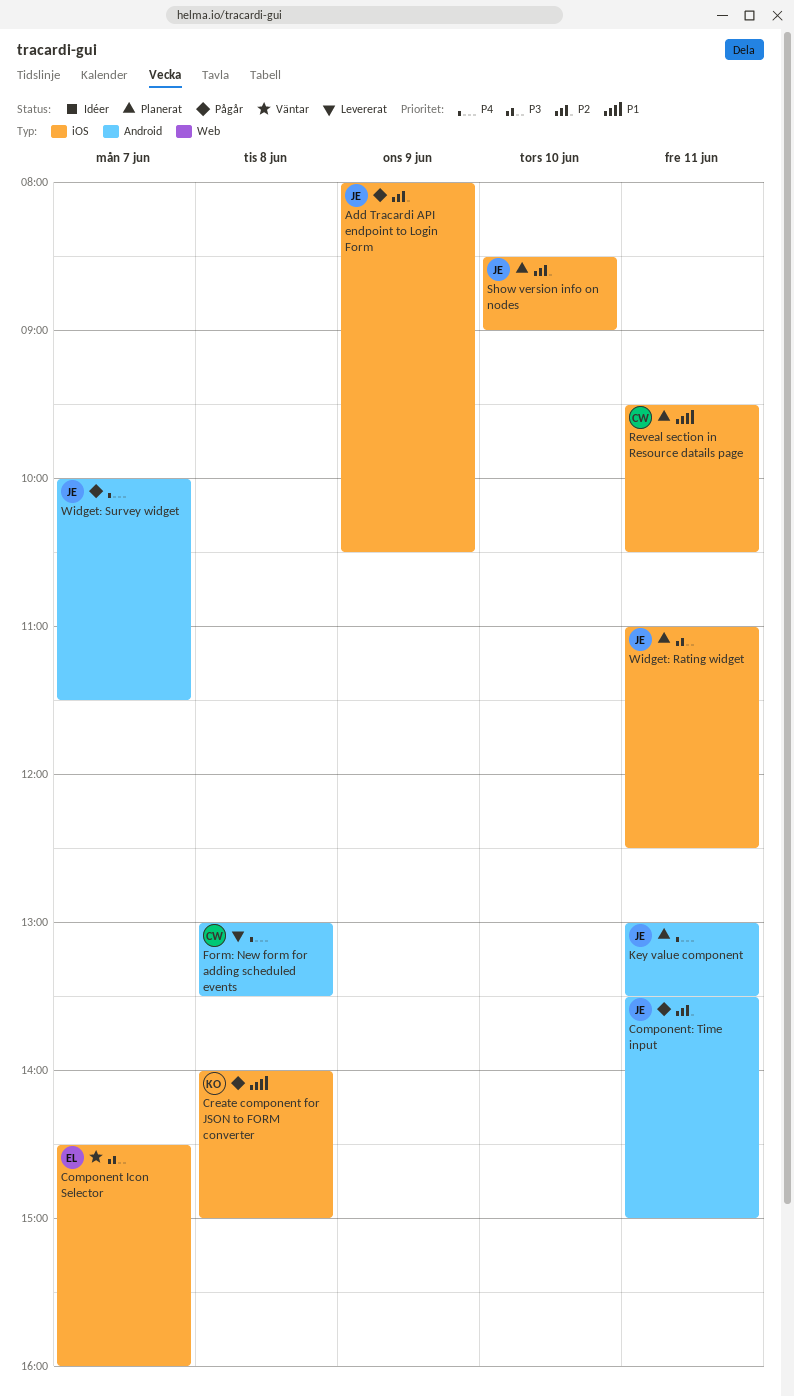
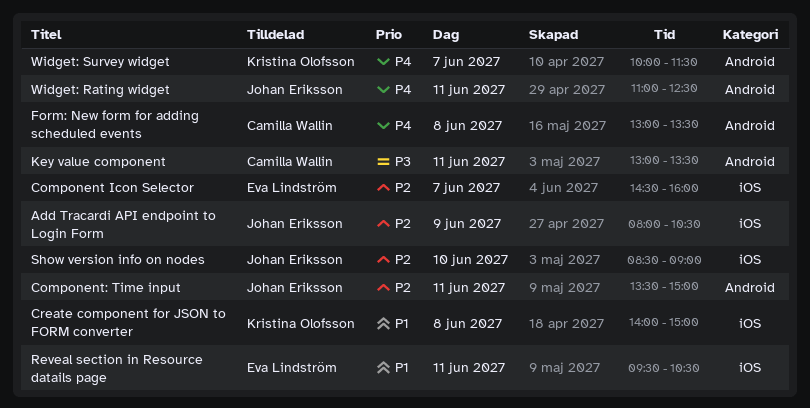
Component Icon Selector, priority: P3 -> P2
Key value component, owner: Johan Eriksson -> Camilla Wallin
Key value component, priority: P4 -> P3
Reveal section in Resource datails page, owner: Camilla Wallin -> Eva Lindström
Widget: Rating widget, priority: P3 -> P4
Widget: Rating widget, label: iOS -> Android
Widget: Survey widget, owner: Johan Eriksson -> Kristina Olofsson

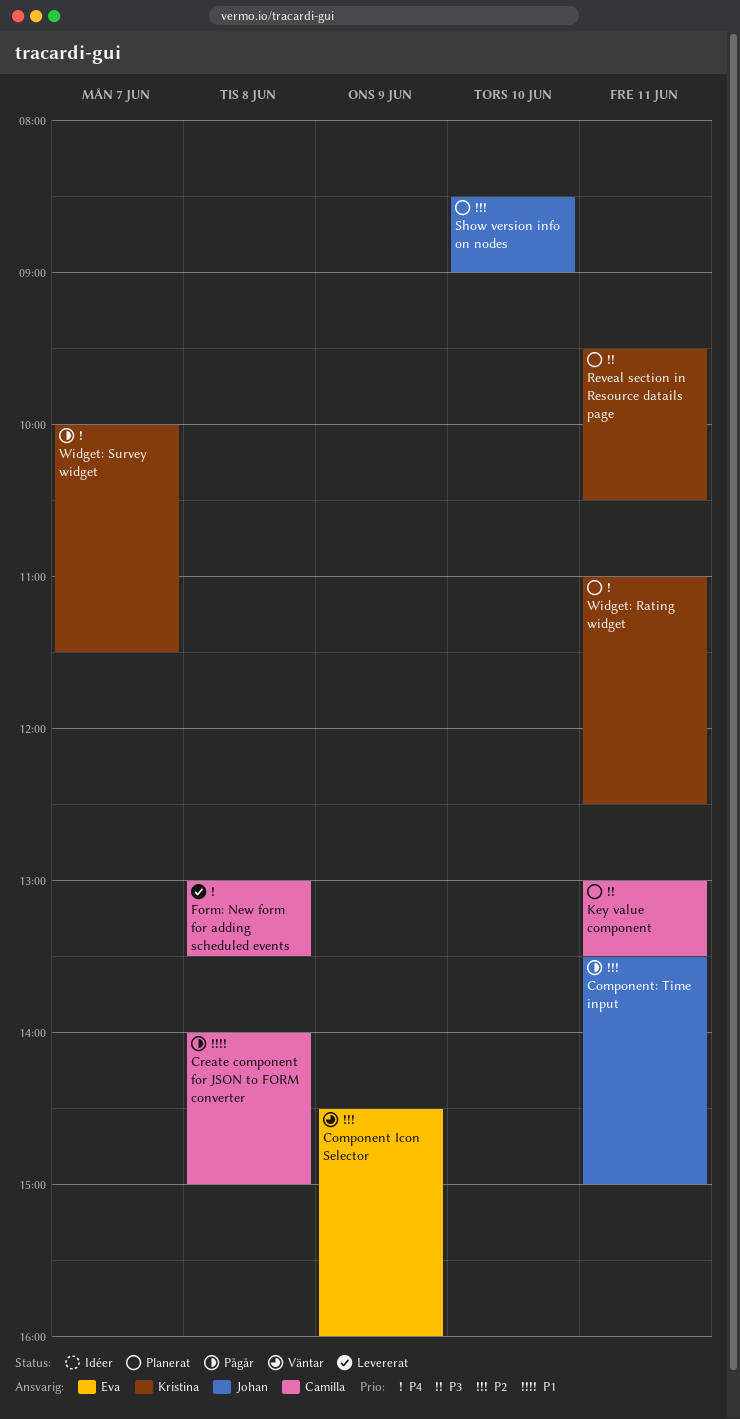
Add Tracardi API endpoint to Login Form: present -> none
Component Icon Selector, day: Jun 7 -> Jun 9
Create component for JSON to FORM converter, owner: Kristina Olofsson -> Camilla Wallin
Reveal section in Resource datails page, owner: Eva Lindström -> Kristina Olofsson
Reveal section in Resource datails page, priority: P1 -> P3
Widget: Rating widget, owner: Johan Eriksson -> Kristina Olofsson

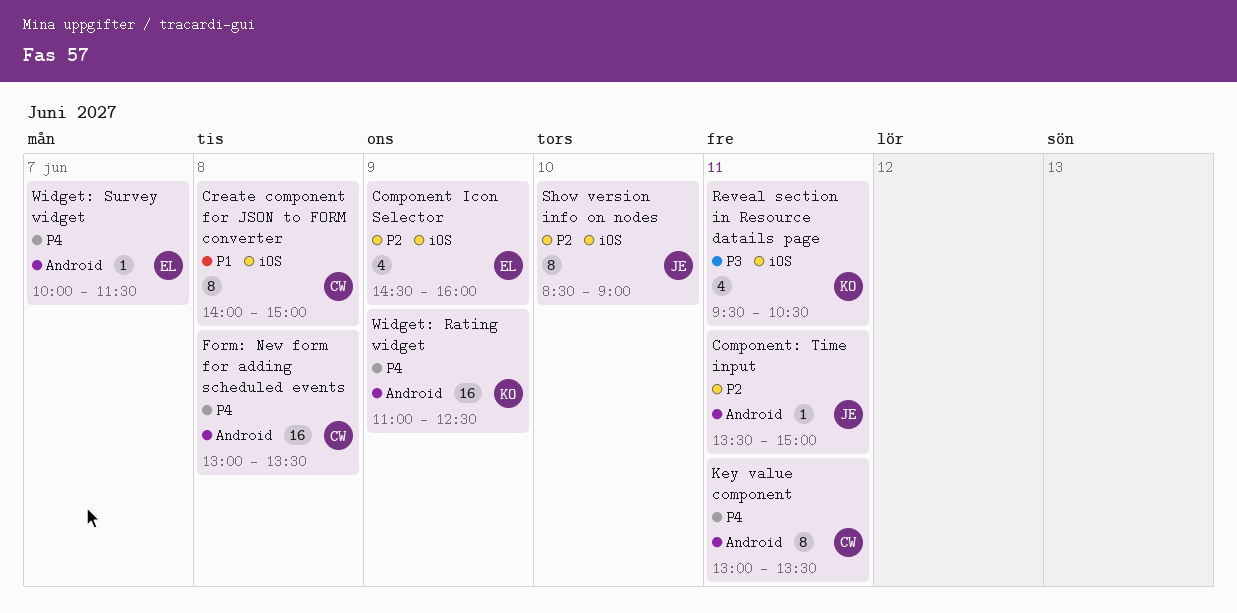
Key value component, priority: P3 -> P4
Widget: Rating widget, day: Jun 11 -> Jun 9
Widget: Survey widget, owner: Kristina -> Eva

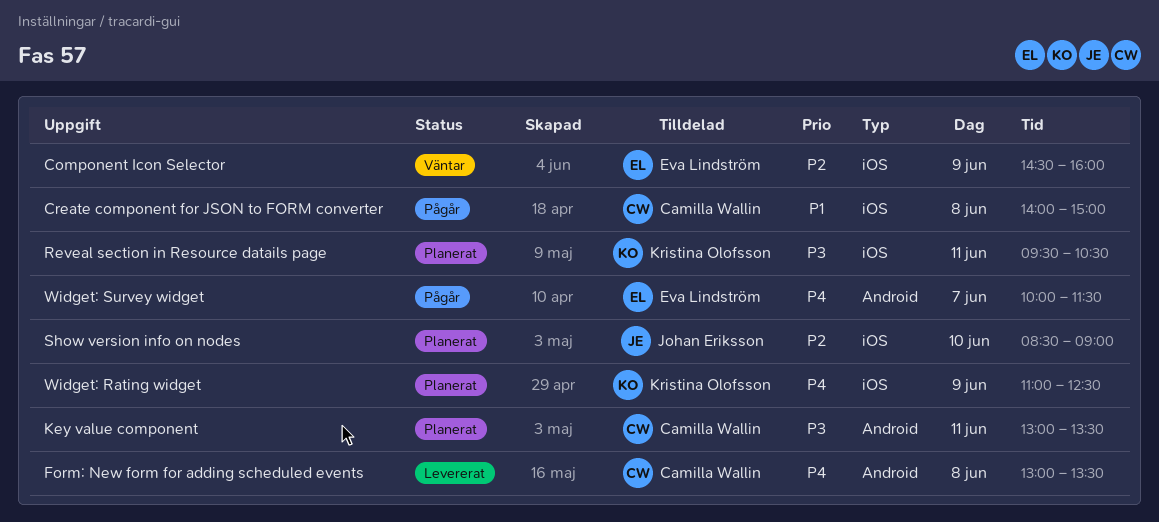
Component: Time input: present -> none
Key value component, priority: P4 -> P3
Widget: Rating widget, label: Android -> iOS

